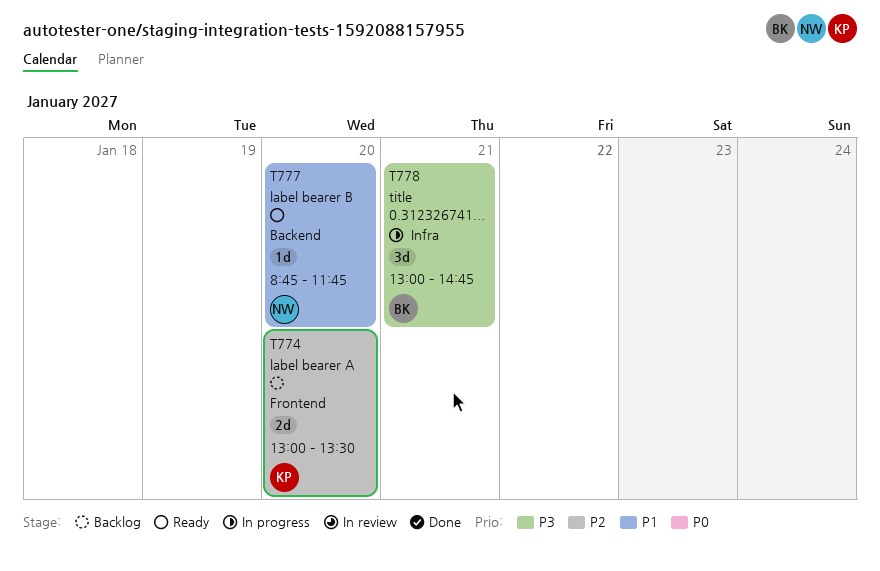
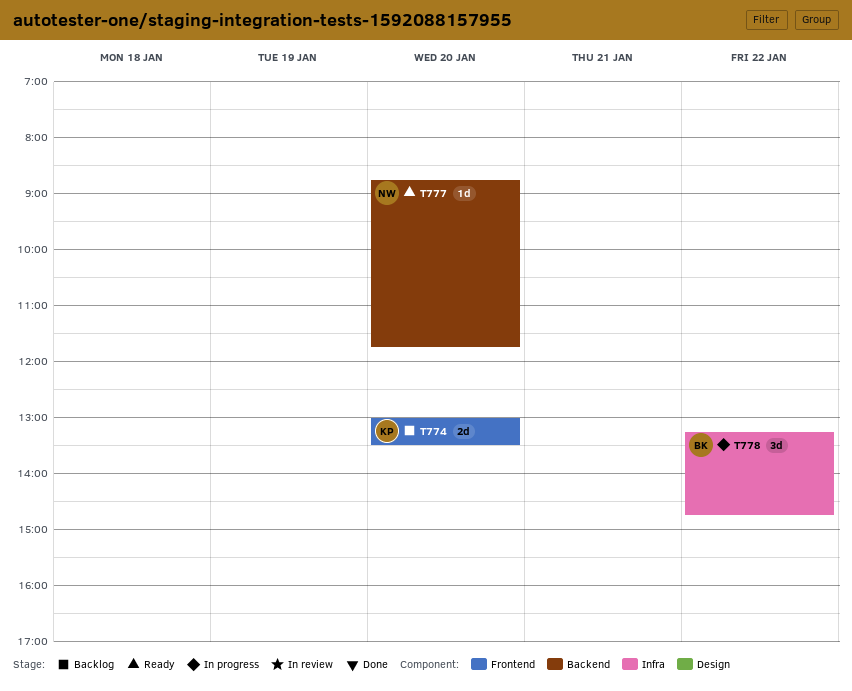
T778, day: Jan 21 -> Jan 22
T778, begins: 13:00 -> 13:15

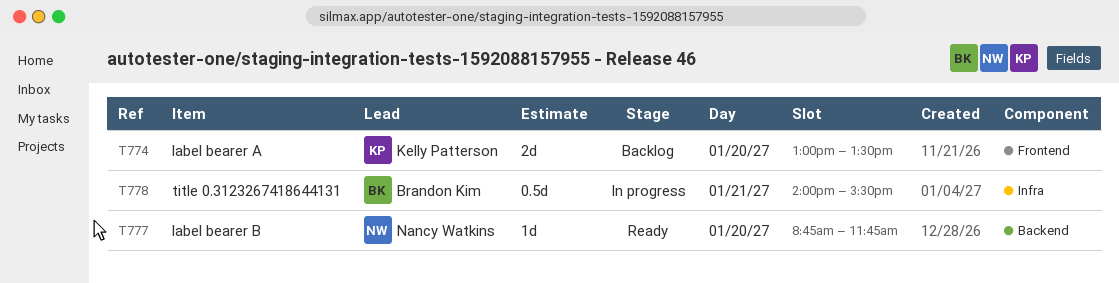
T778, estimate: 3d -> 0.5d
T778, day: Jan 22 -> Jan 21
T778, begins: 13:15 -> 14:00
T778, ends: 14:45 -> 15:30

